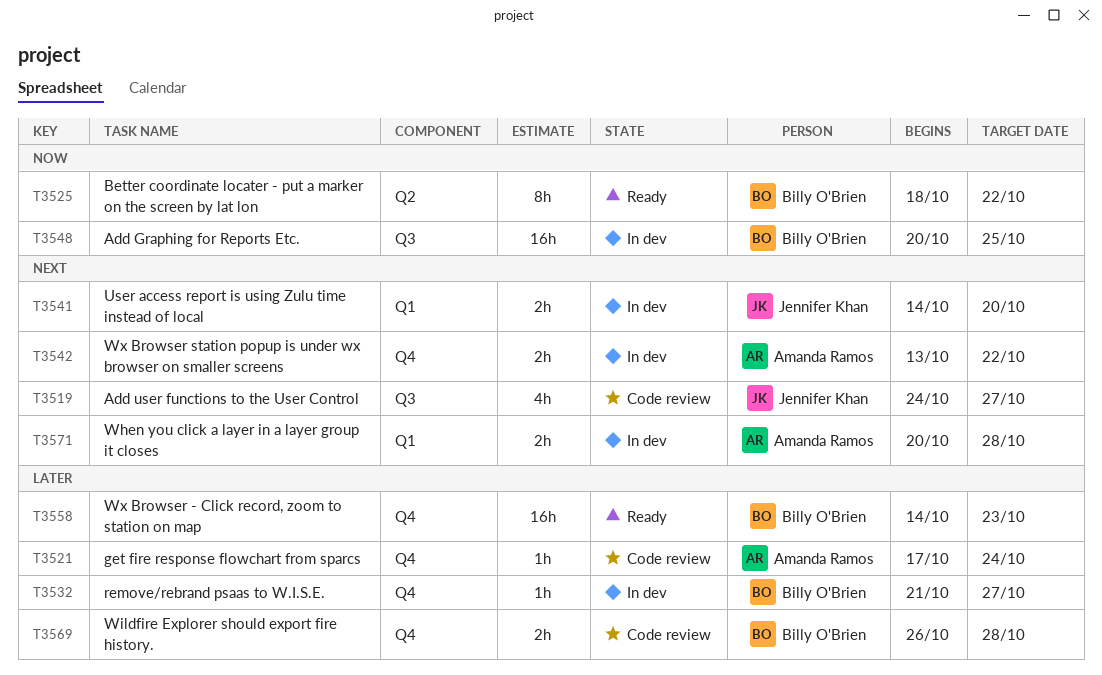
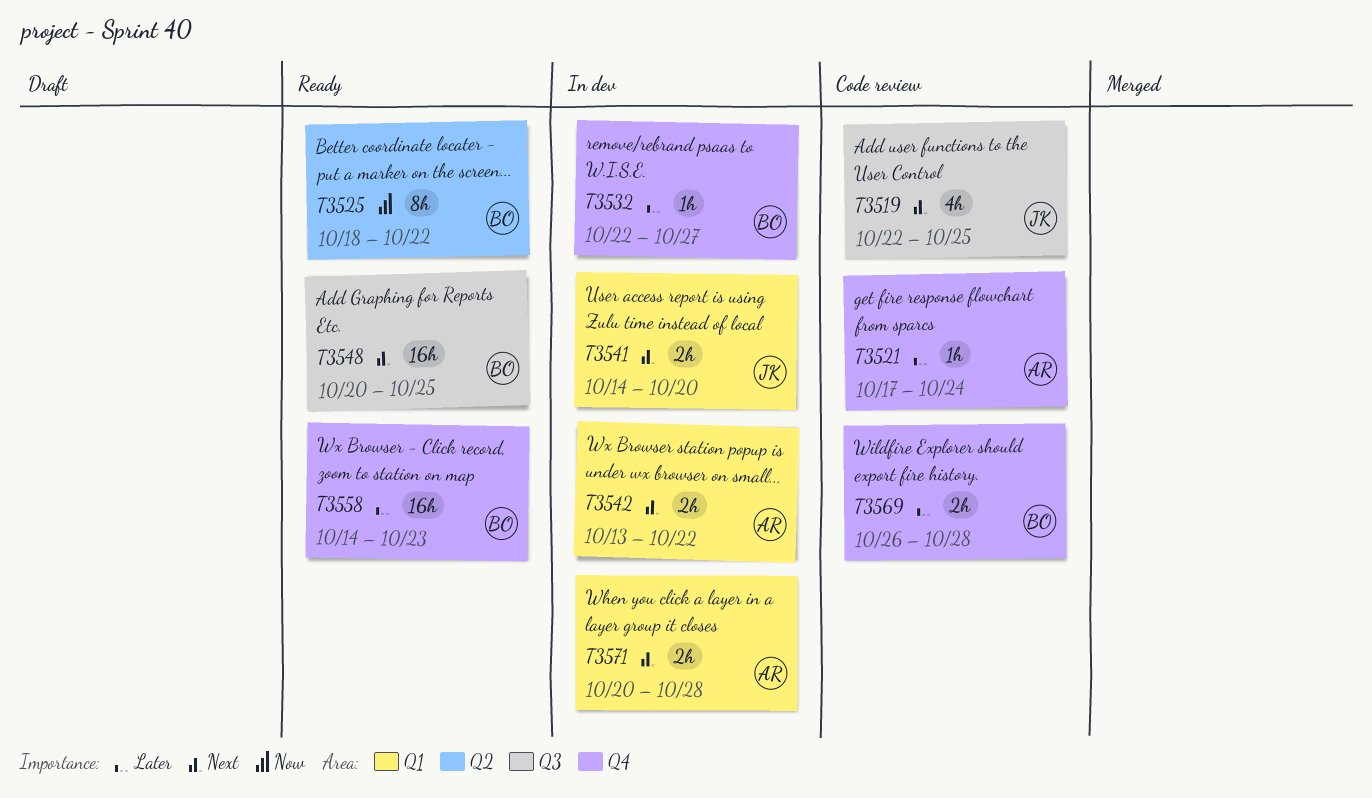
T3519, start: Oct 24 -> Oct 22
T3519, due: Oct 27 -> Oct 25
T3532, start: Oct 21 -> Oct 22
T3542, label: Q4 -> Q1
T3548, status: In dev -> Ready
T3548, priority: Now -> Next

